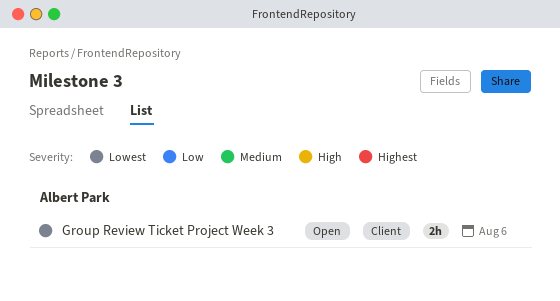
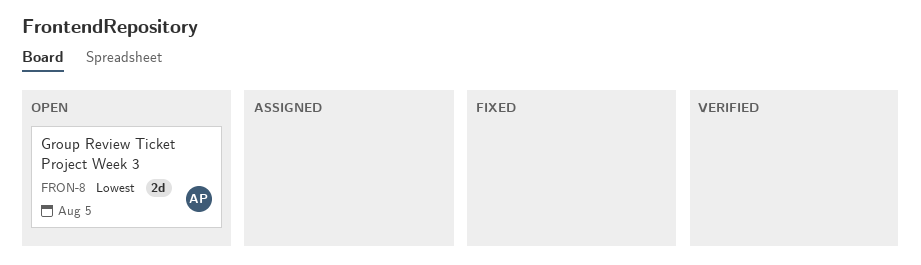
Group Review Ticket Project Week 3, estimate: 2h -> 2d
Group Review Ticket Project Week 3, due: Aug 6 -> Aug 5

